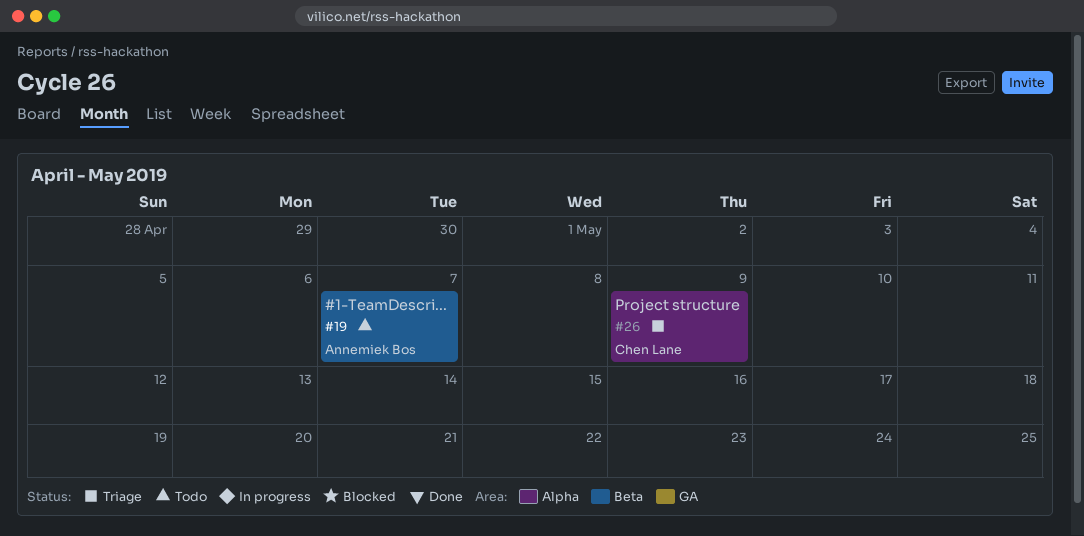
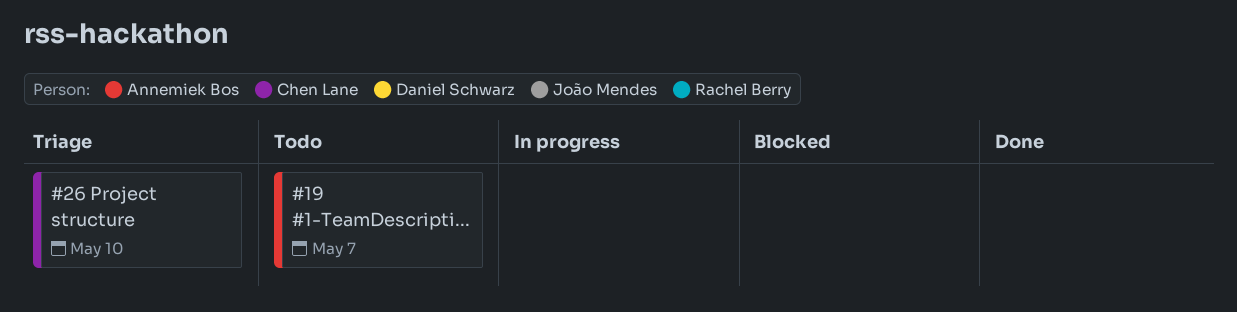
#26, due: May 9 -> May 10

